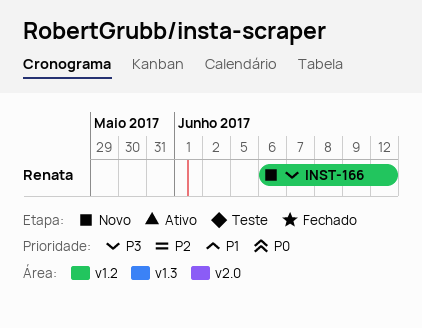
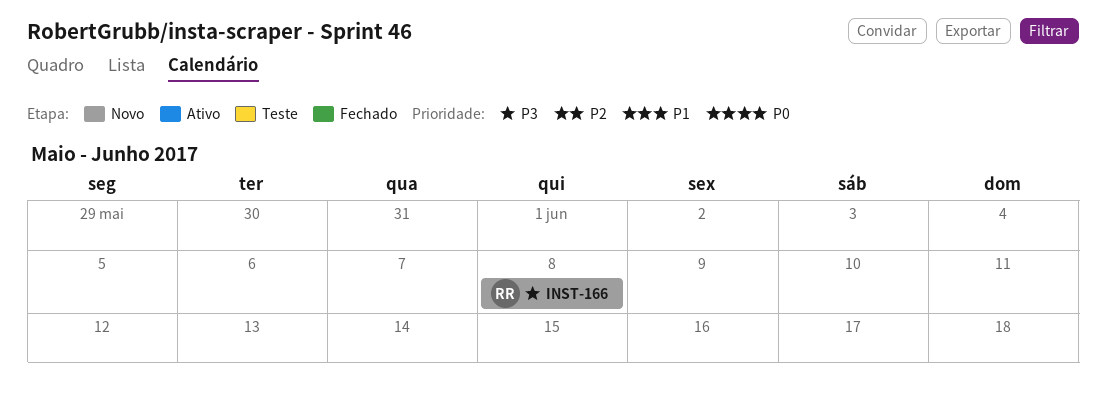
INST-166, start: Jun 6 -> Jun 8
INST-166, due: Jun 12 -> Jun 8

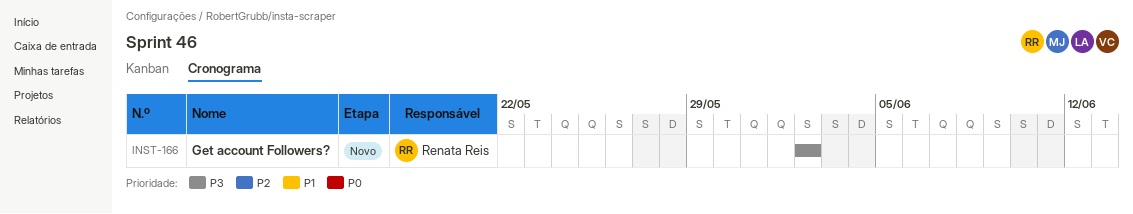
INST-166, start: Jun 8 -> Jun 2
INST-166, due: Jun 8 -> Jun 2

